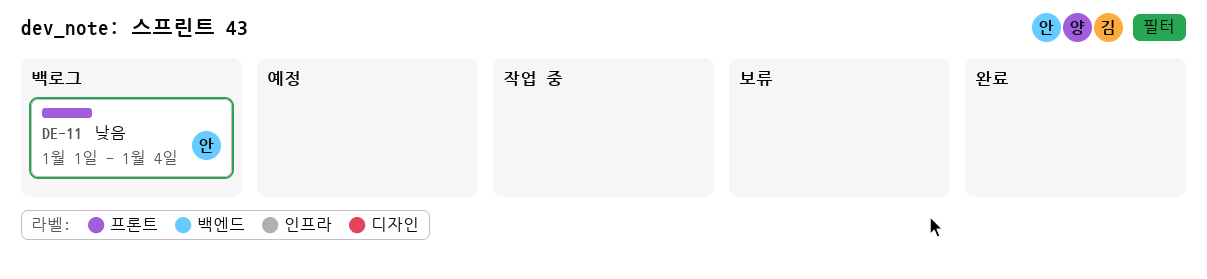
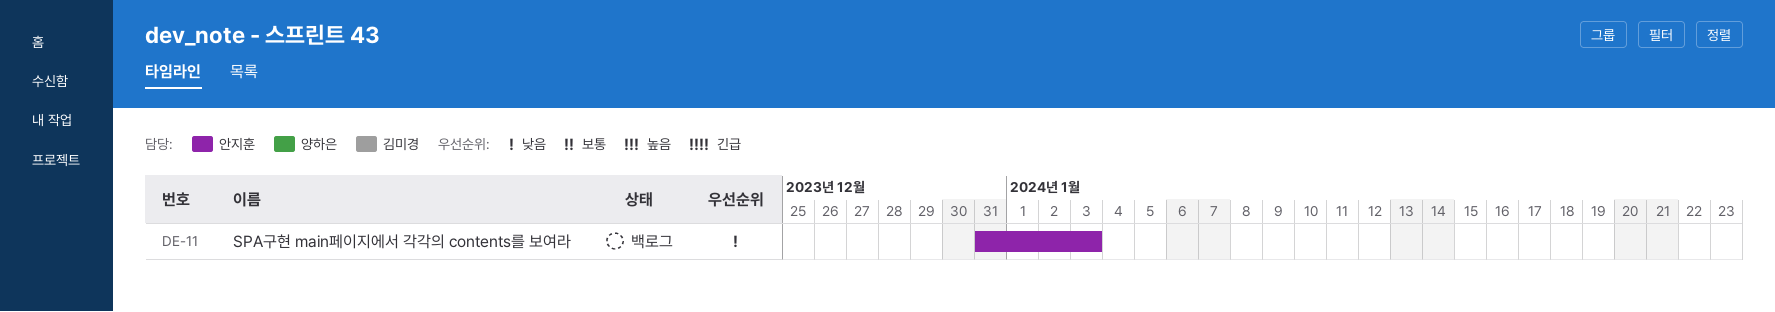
DE-11, start: Jan 1 -> Dec 31
DE-11, due: Jan 4 -> Jan 3

